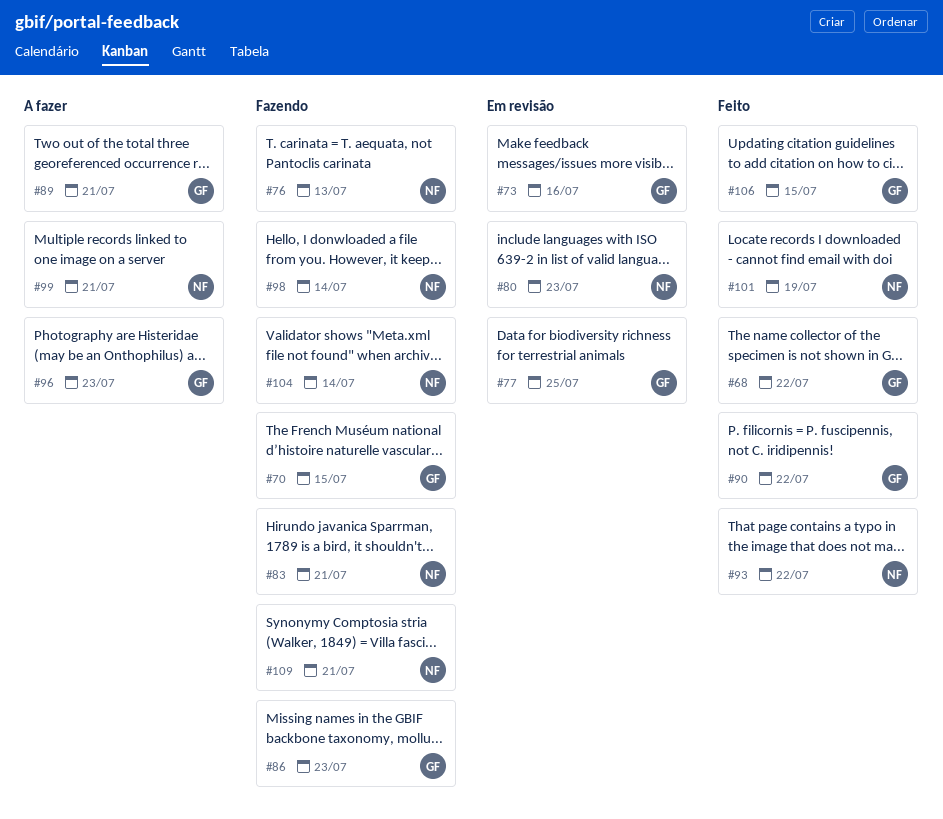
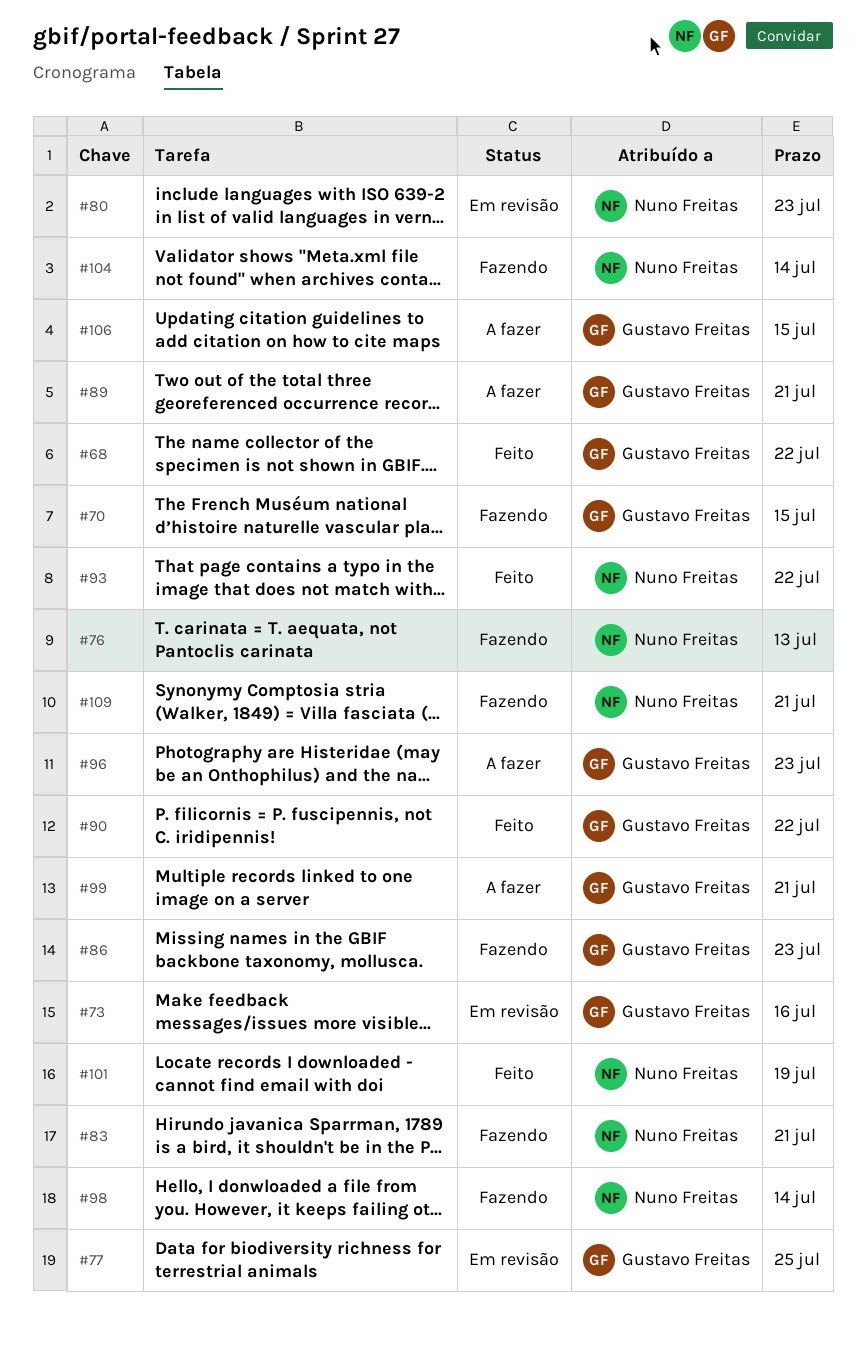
#99, owner: Nuno Freitas -> Gustavo Freitas
#106, status: Feito -> A fazer

